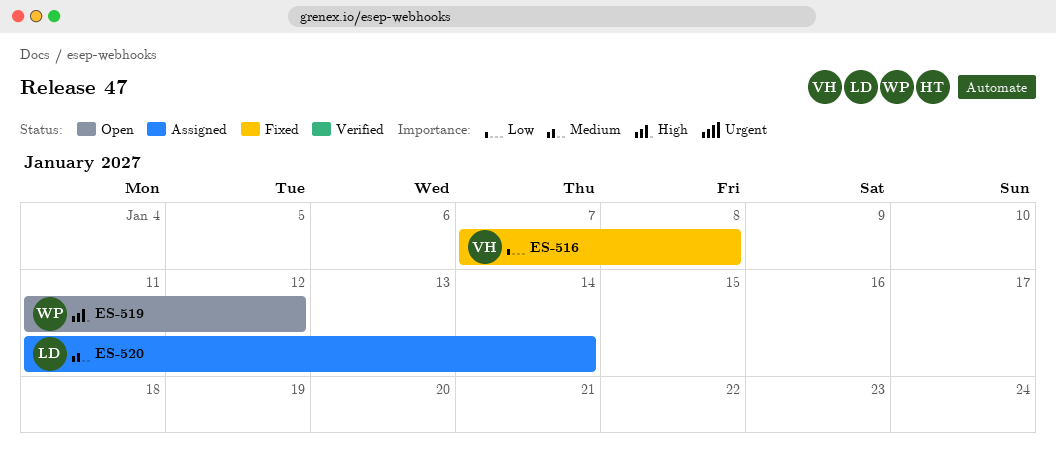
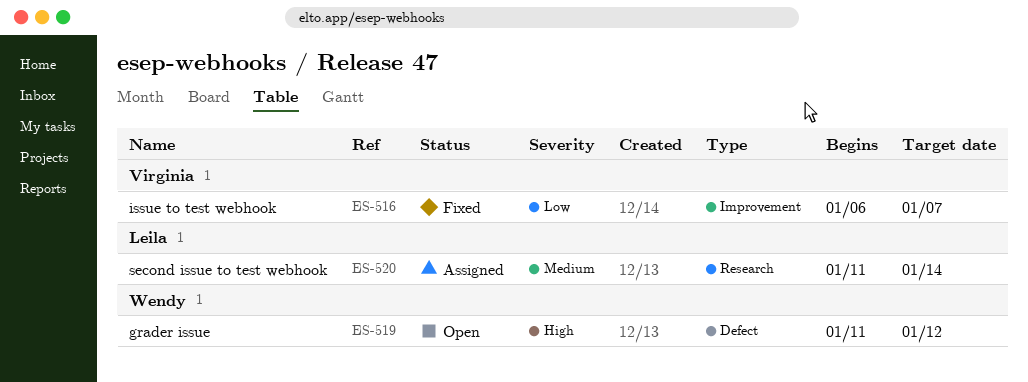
ES-516, start: Jan 7 -> Jan 6
ES-516, due: Jan 8 -> Jan 7

